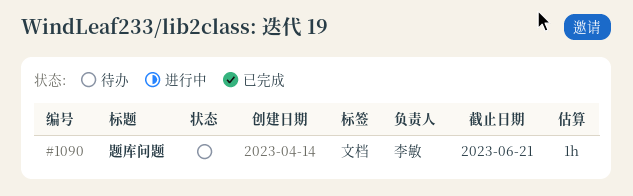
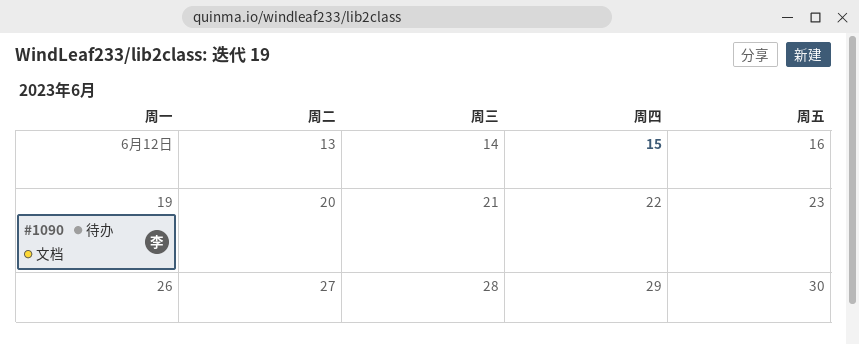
#1090, due: Jun 21 -> Jun 19

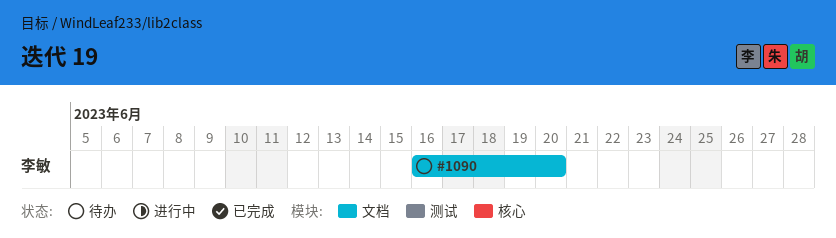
#1090, due: Jun 19 -> Jun 20

